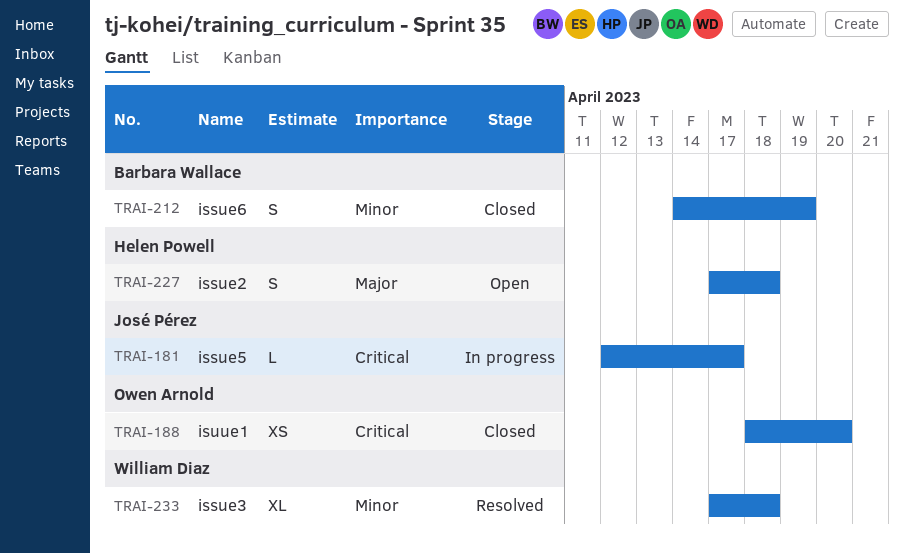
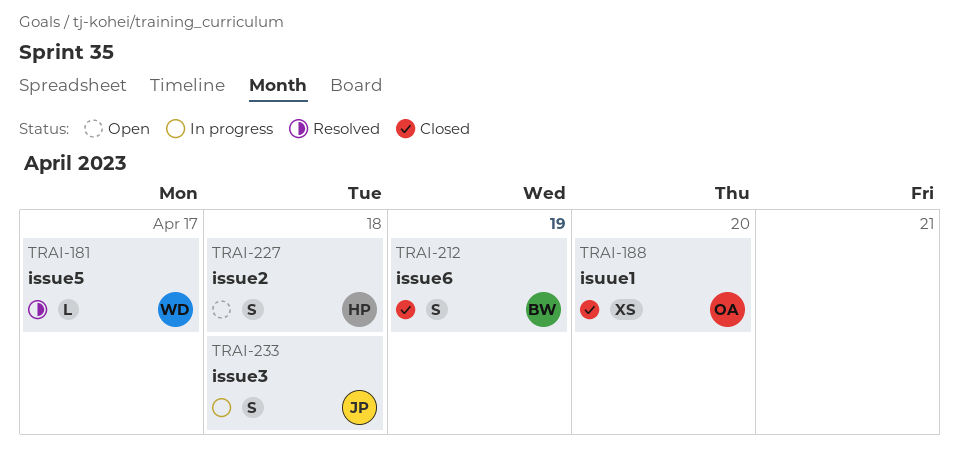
TRAI-181, status: In progress -> Resolved
TRAI-181, owner: José Pérez -> William Diaz
TRAI-233, status: Resolved -> In progress
TRAI-233, owner: William Diaz -> José Pérez
TRAI-233, estimate: XL -> S

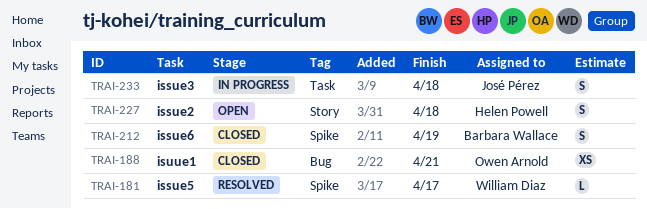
TRAI-188, due: Apr 20 -> Apr 21

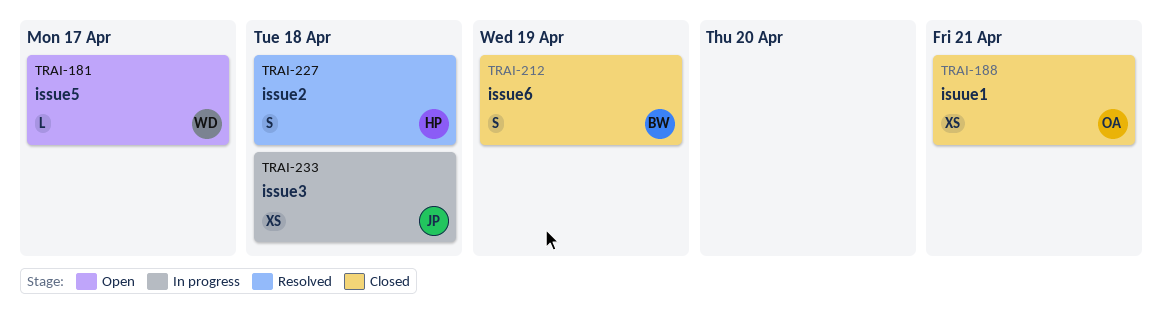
TRAI-181, status: Resolved -> Open
TRAI-227, status: Open -> Resolved
TRAI-233, estimate: S -> XS

